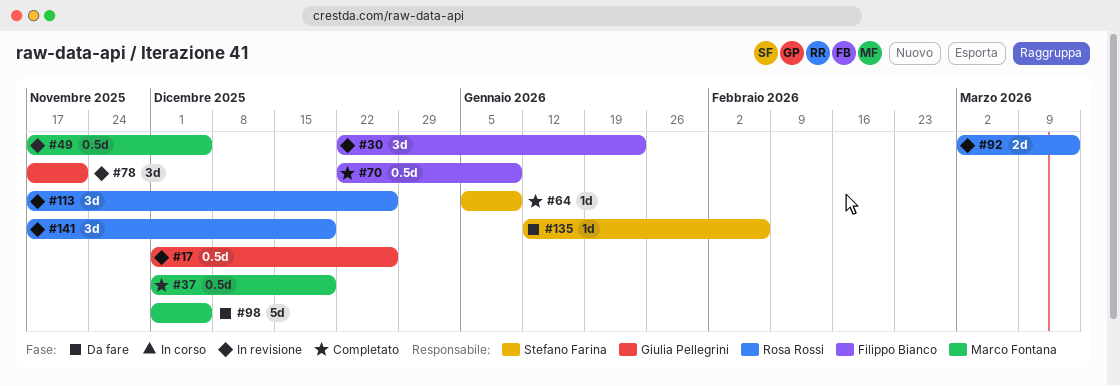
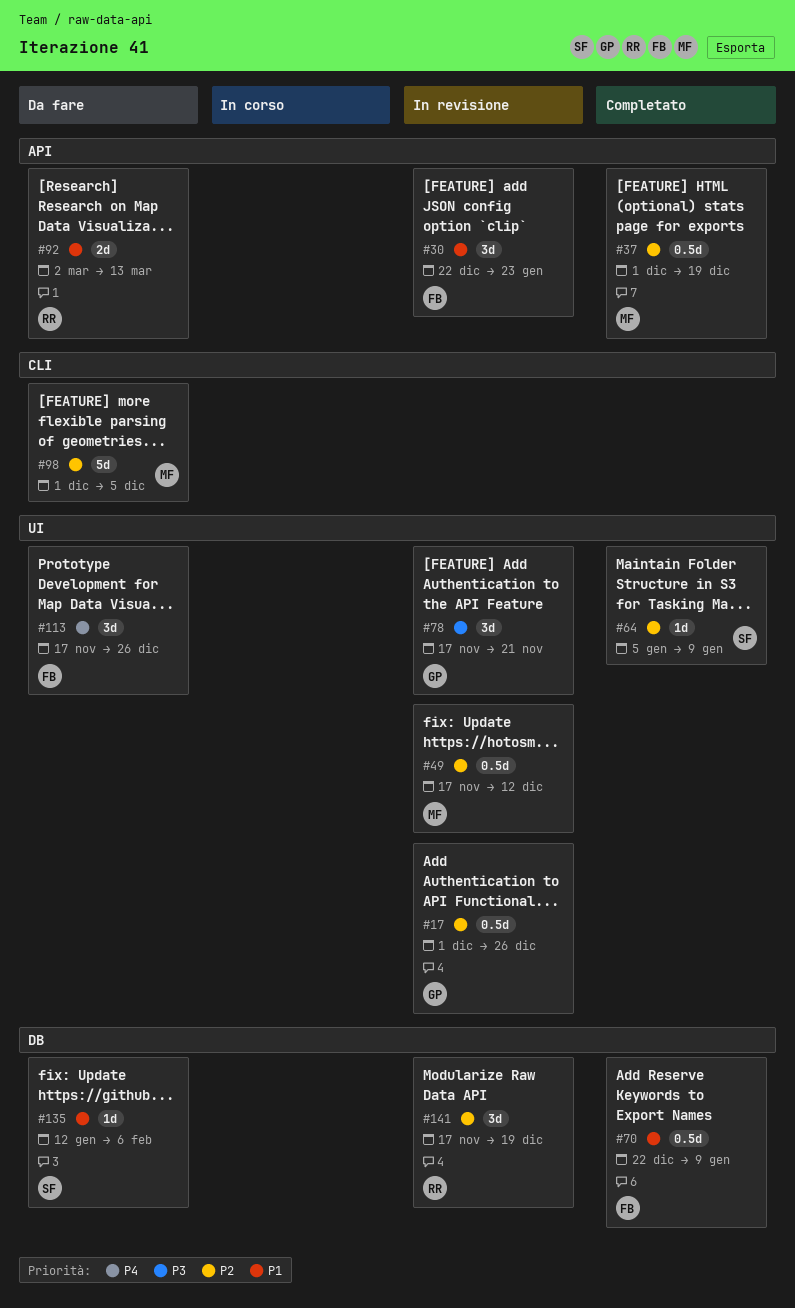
#49, due: Dec 5 -> Dec 12
#92, status: In revisione -> Da fare
#113, status: In revisione -> Da fare
#113, owner: Rosa Rossi -> Filippo Bianco

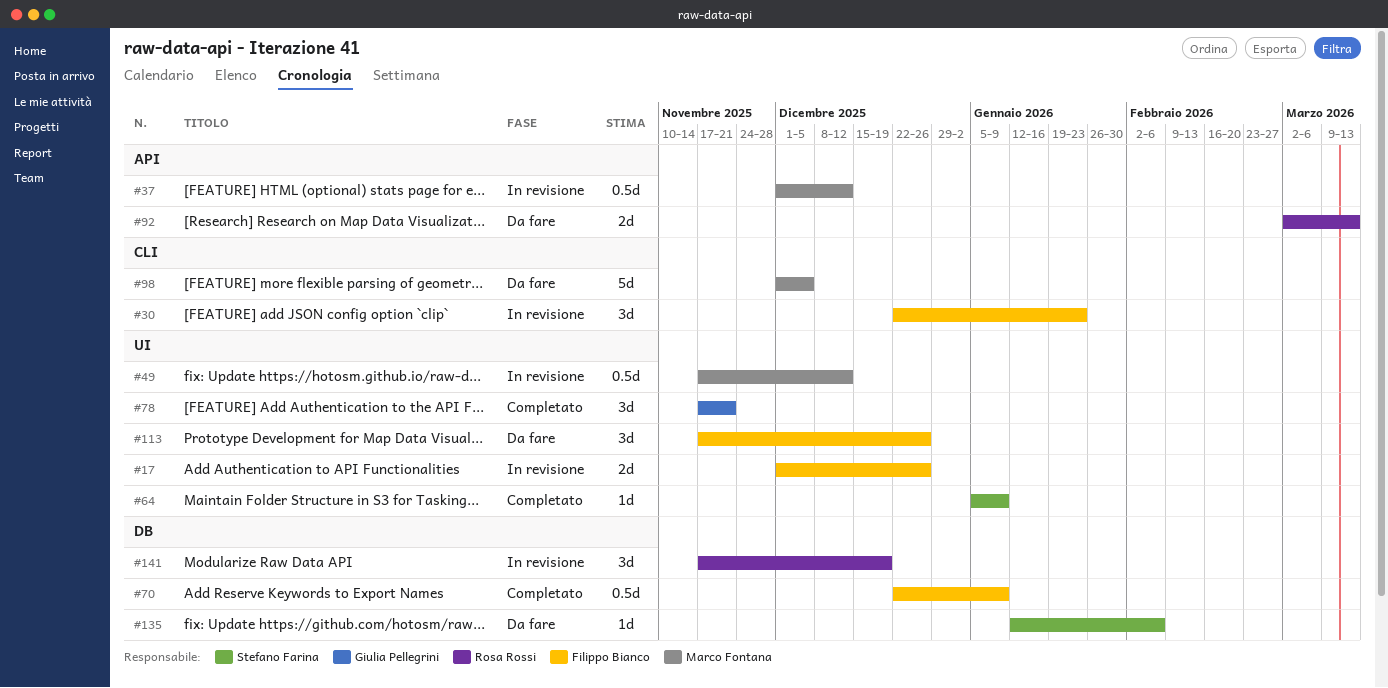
#17, owner: Giulia Pellegrini -> Filippo Bianco
#17, estimate: 0.5d -> 2d
#30, label: API -> CLI
#37, status: Completato -> In revisione
#37, due: Dec 19 -> Dec 12
#78, status: In revisione -> Completato

